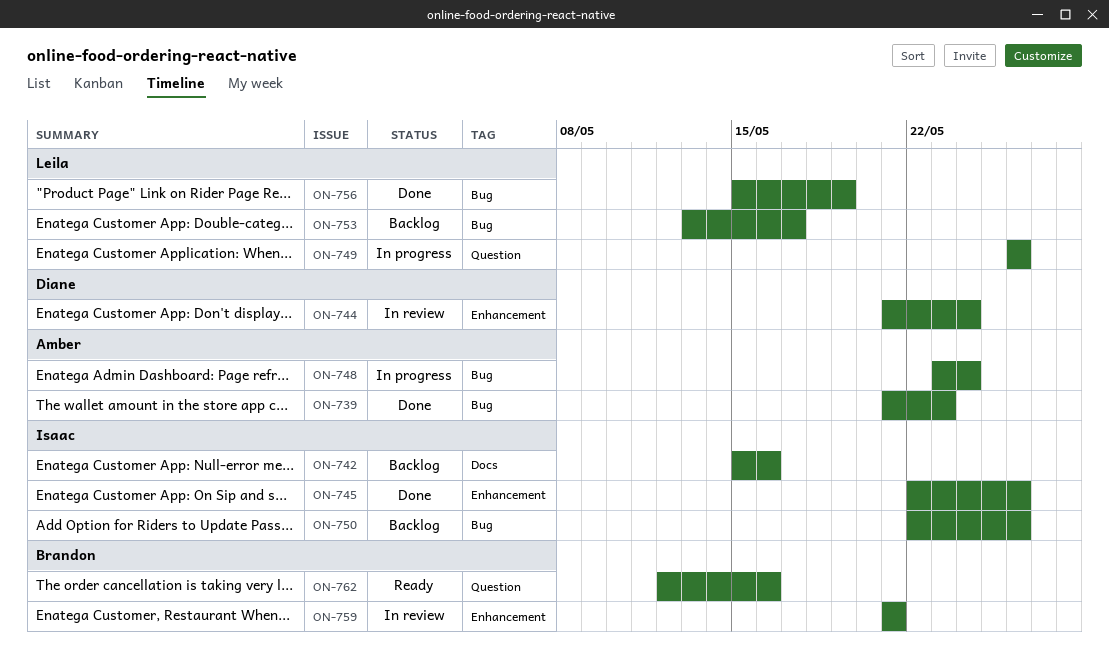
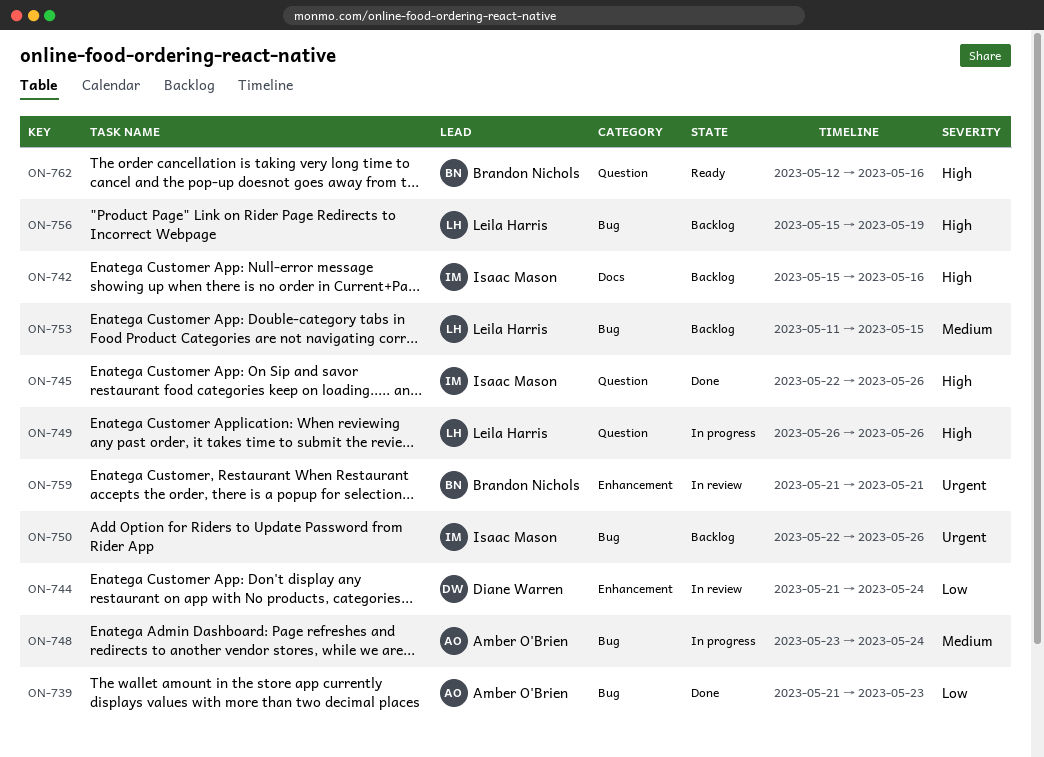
ON-745, label: Enhancement -> Question
ON-753, start: May 13 -> May 11
ON-753, due: May 17 -> May 15
ON-756, status: Done -> Backlog

